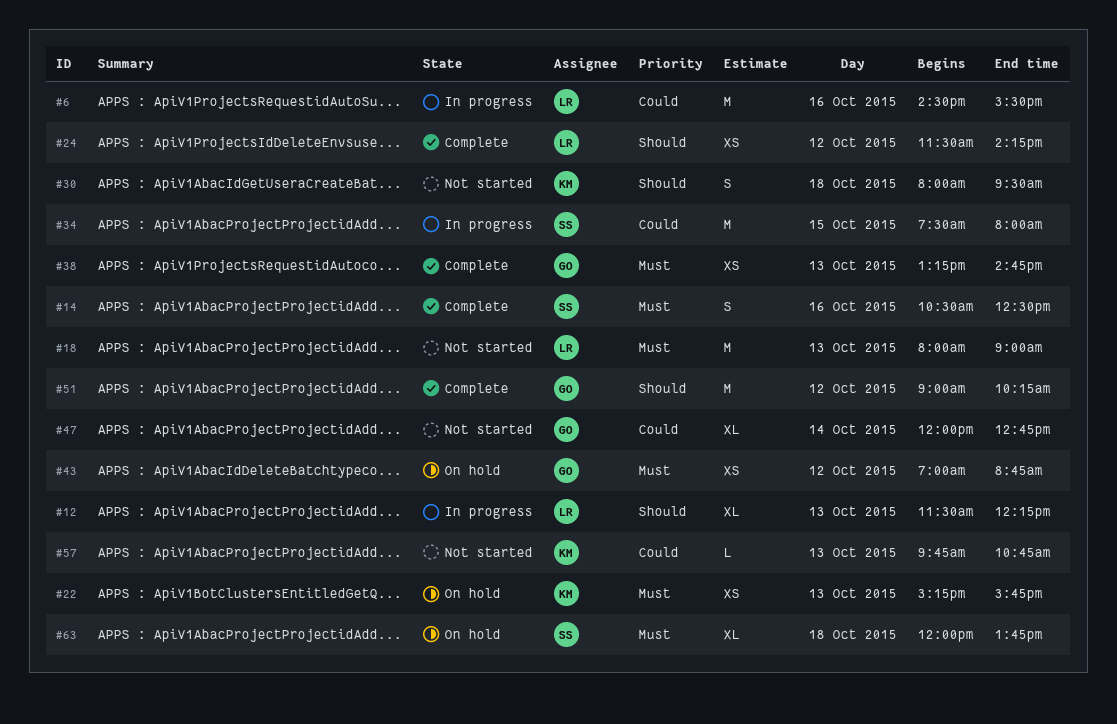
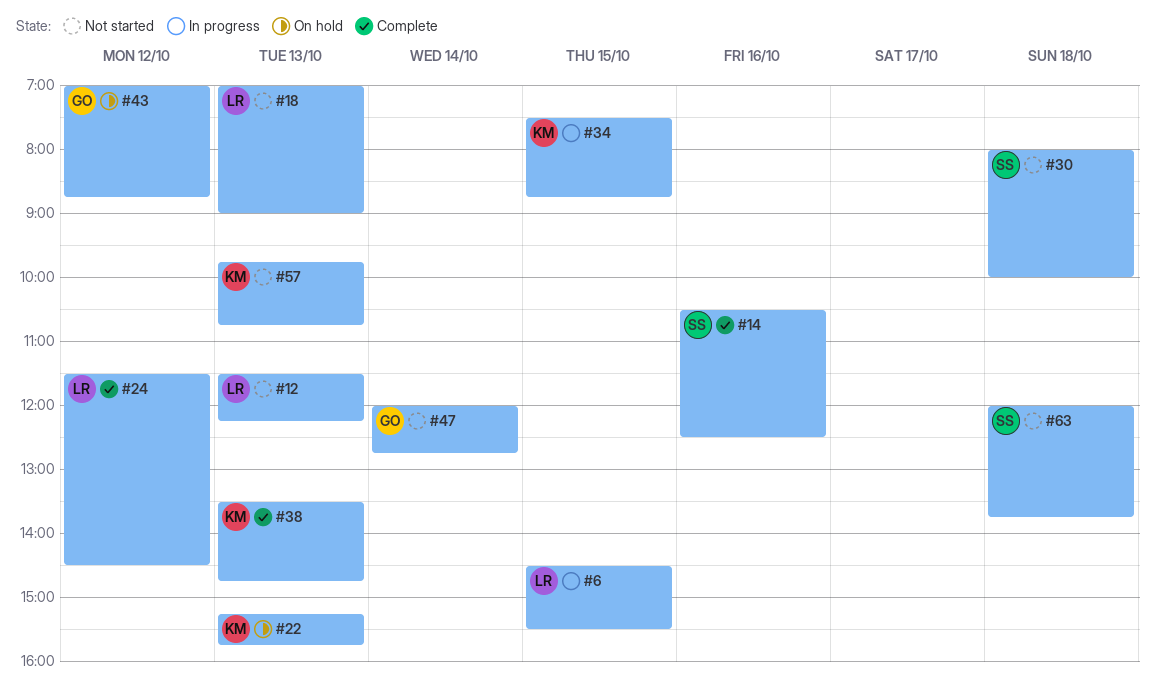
#6, day: Oct 16 -> Oct 15
#12, status: In progress -> Not started
#18, begins: 08:00 -> 07:00
#24, ends: 14:15 -> 14:30
#30, owner: KM -> SS
#30, ends: 09:30 -> 10:00
#34, owner: SS -> KM
#34, ends: 08:00 -> 08:45
#38, owner: GO -> KM
#38, begins: 13:15 -> 13:30
#51: present -> none
#63, status: On hold -> Not started

